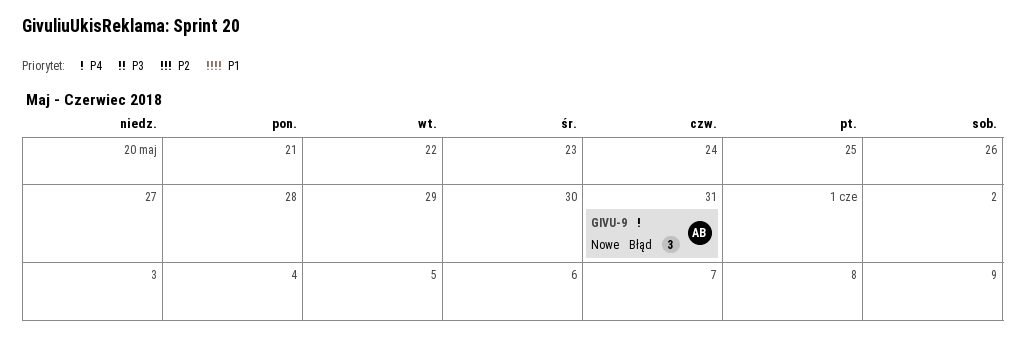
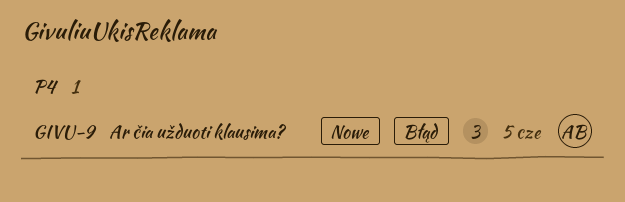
GIVU-9, due: May 31 -> Jun 5

